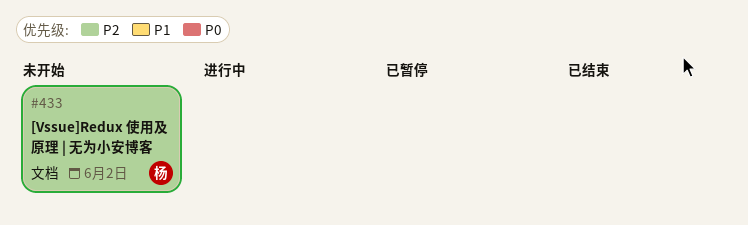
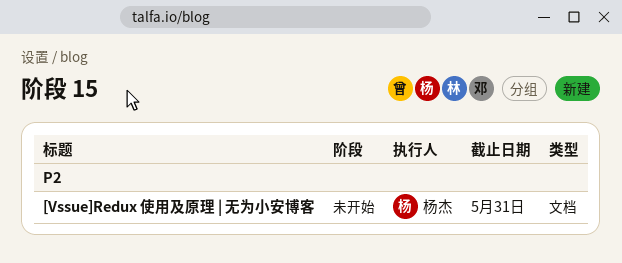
[Vssue]Redux 使用及原理 | 无为小安博客, due: Jun 2 -> May 31

